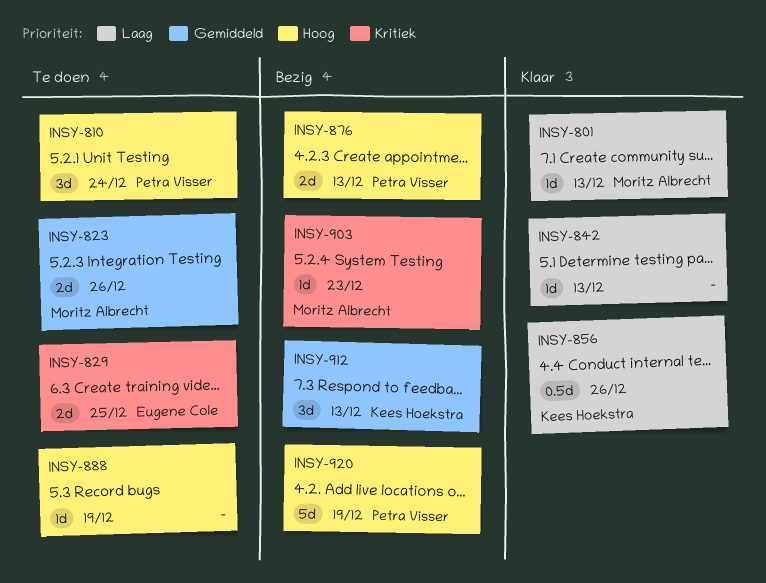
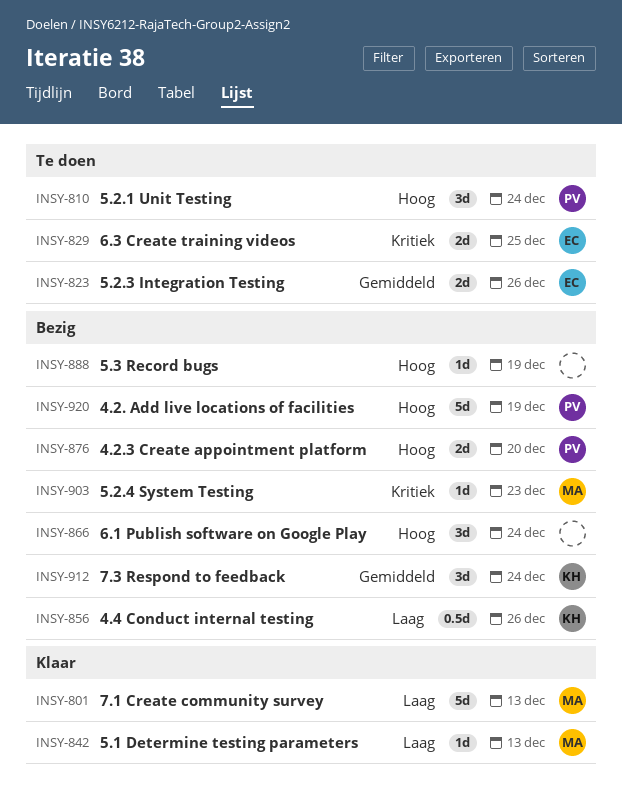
INSY-801, estimate: 1d -> 5d
INSY-823, owner: Moritz Albrecht -> Eugene Cole
INSY-842, owner: none -> Moritz Albrecht
INSY-856, status: Klaar -> Bezig
INSY-866: none -> present
INSY-876, due: Dec 13 -> Dec 20
INSY-888, status: Te doen -> Bezig
INSY-912, due: Dec 13 -> Dec 24

